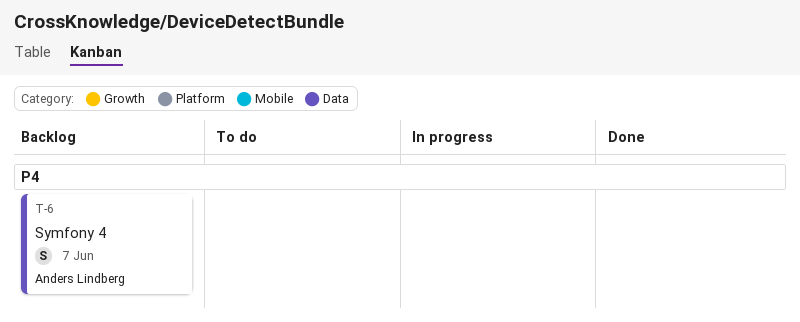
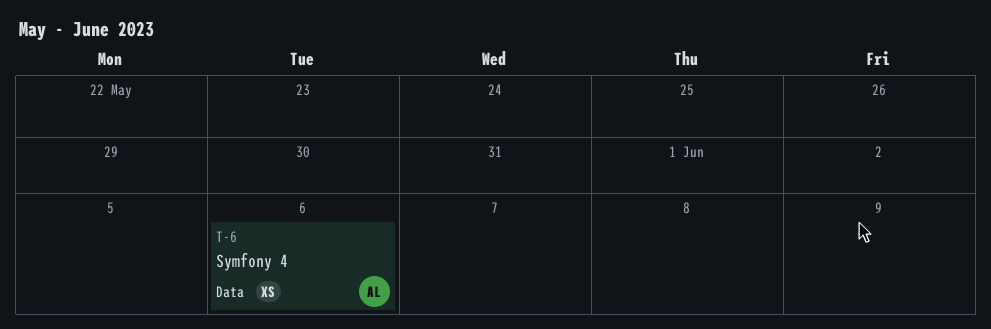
T-6, estimate: S -> XS
T-6, due: Jun 7 -> Jun 6

